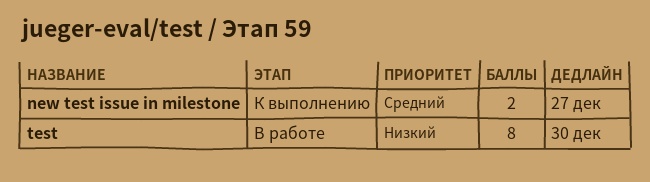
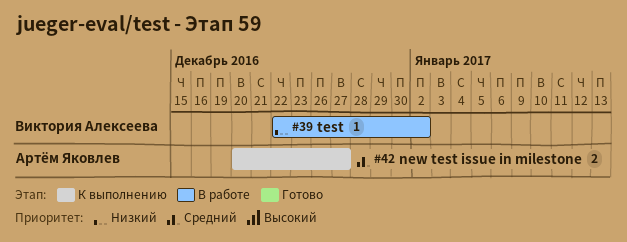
test, estimate: 8 -> 1
test, due: Dec 30 -> Jan 2

